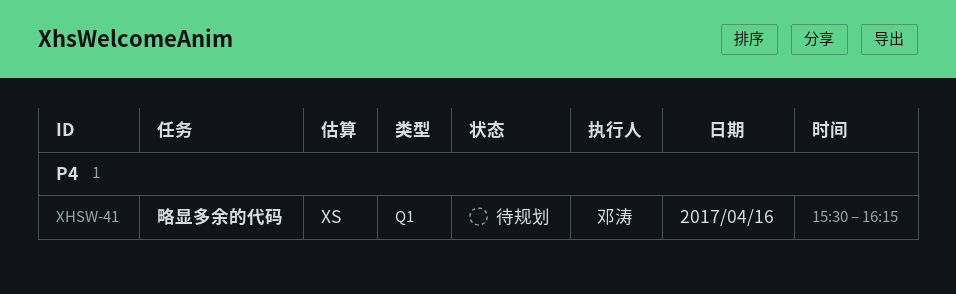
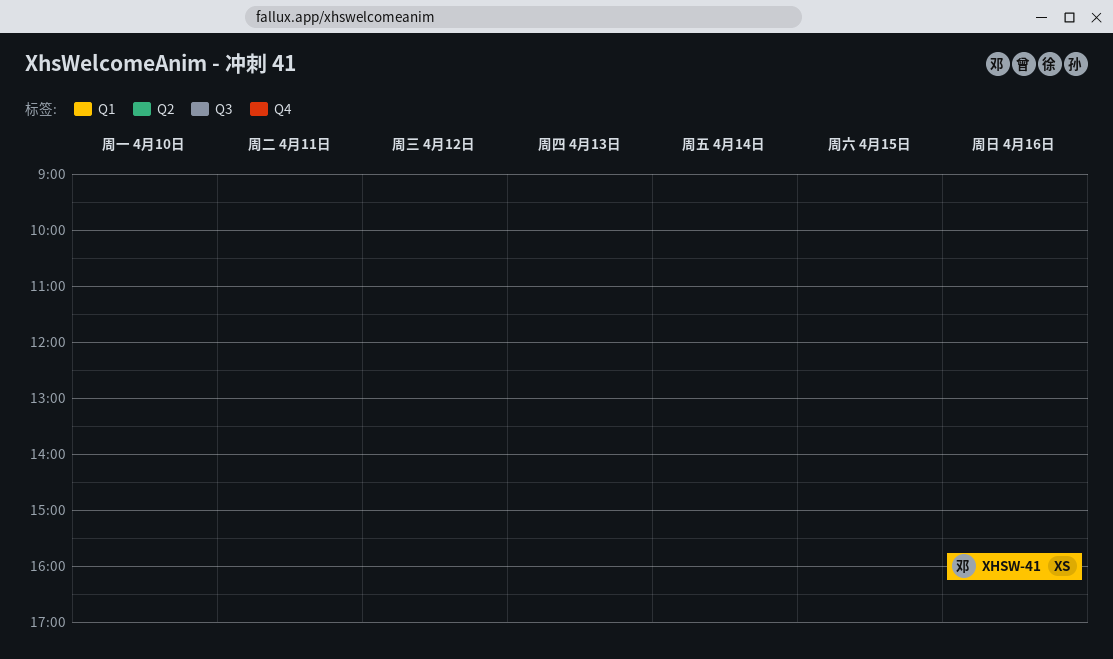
XHSW-41, begins: 15:30 -> 15:45

